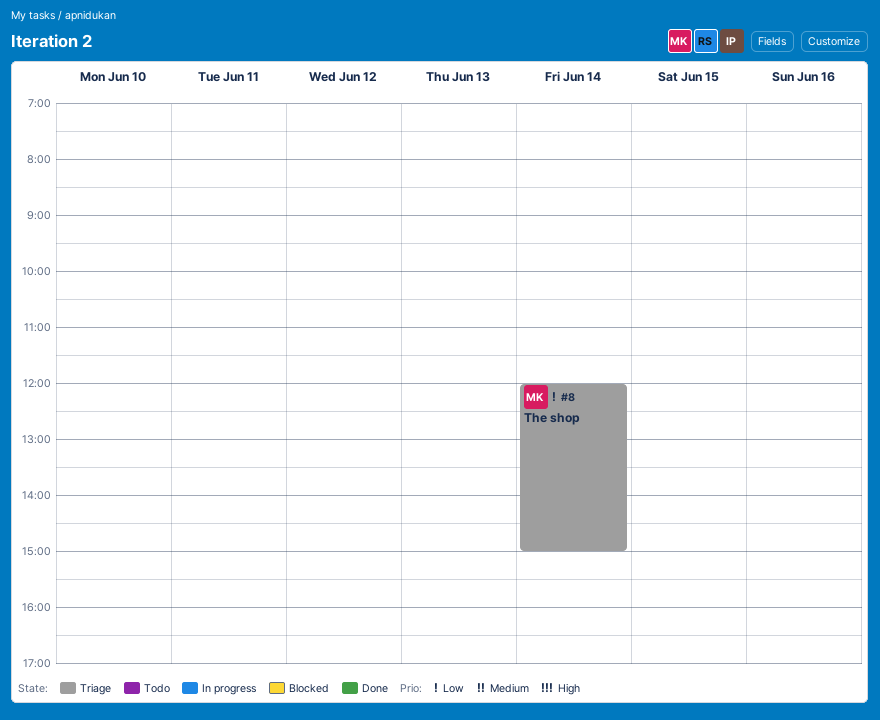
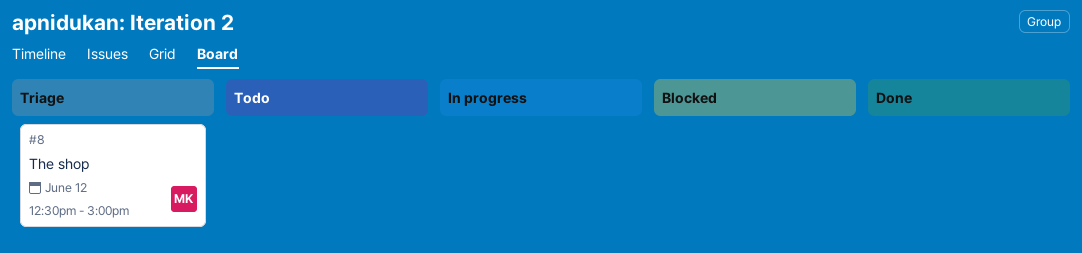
#8, day: Jun 14 -> Jun 12
#8, begins: 12:00 -> 12:30

